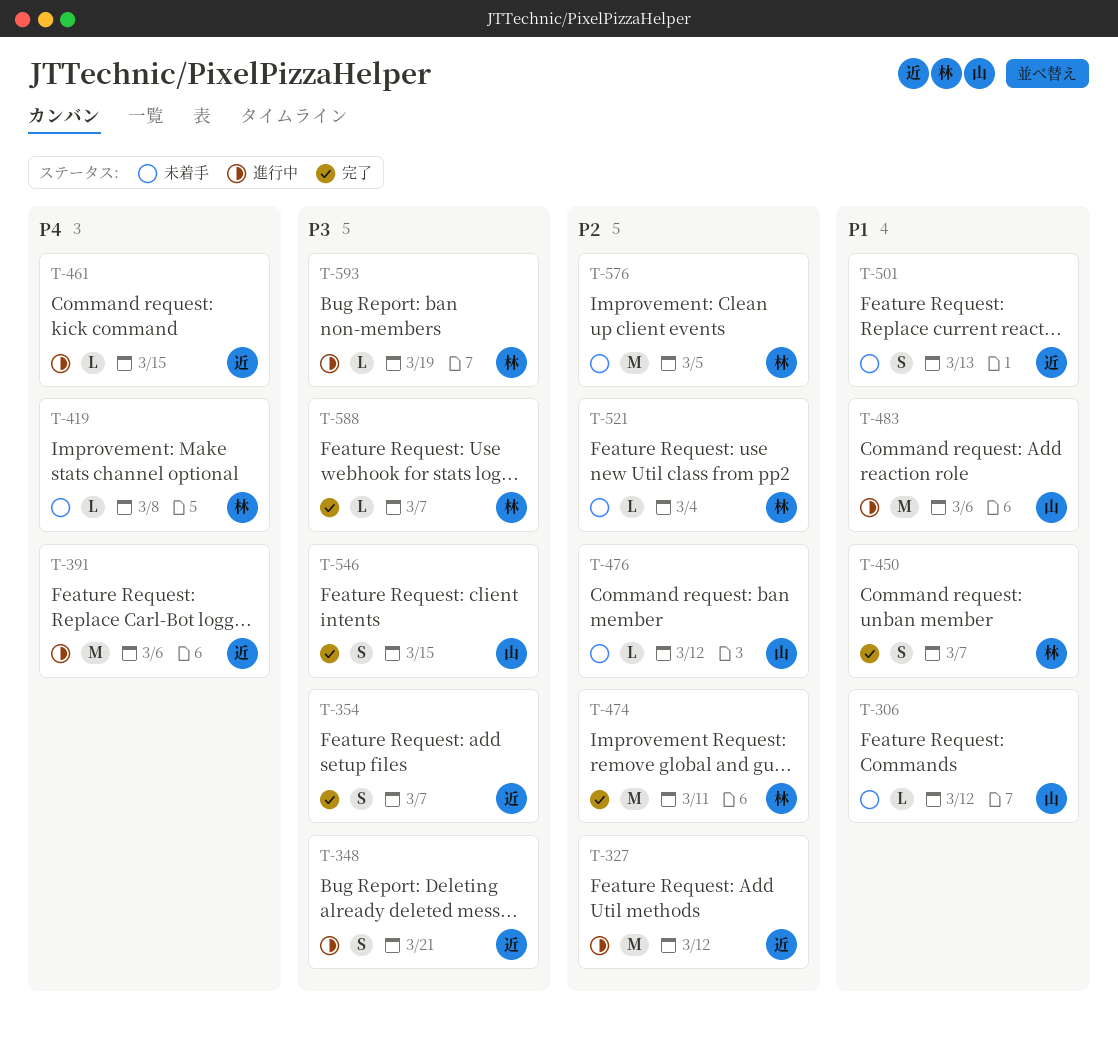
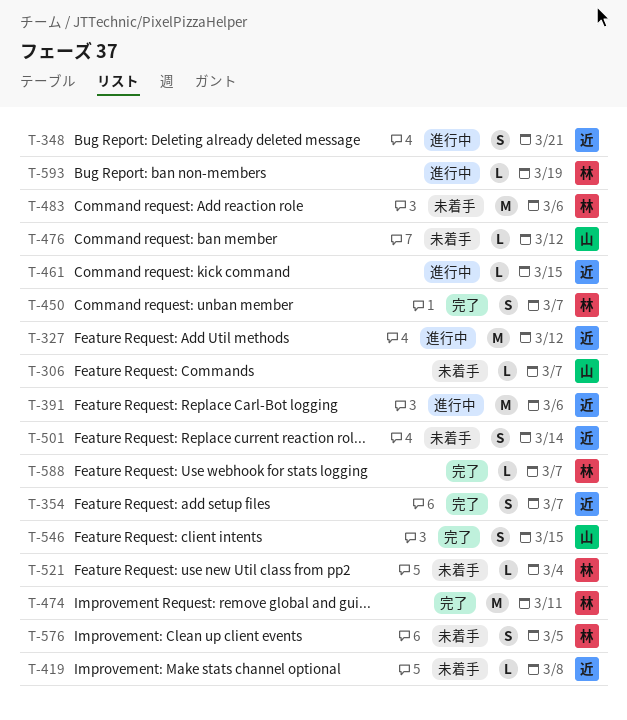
T-306, due: Mar 12 -> Mar 7
T-419, owner: 林 -> 近
T-483, status: 進行中 -> 未着手
T-483, owner: 山 -> 林
T-501, due: Mar 13 -> Mar 14
T-576, estimate: M -> S

